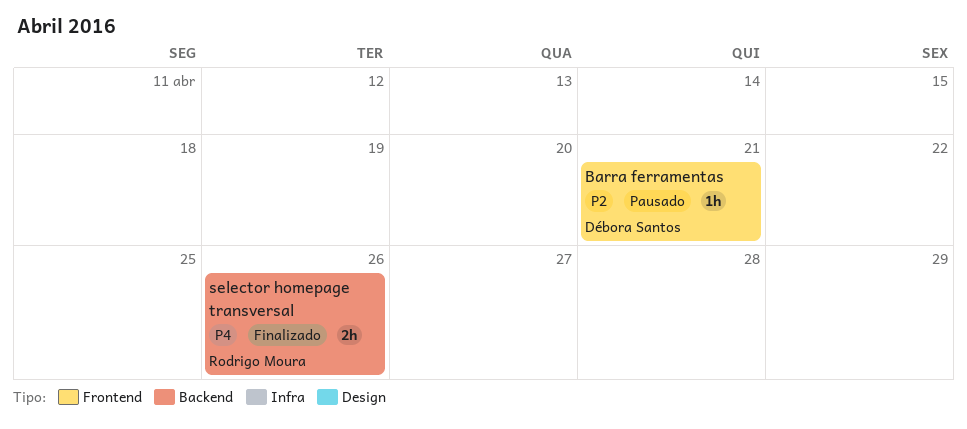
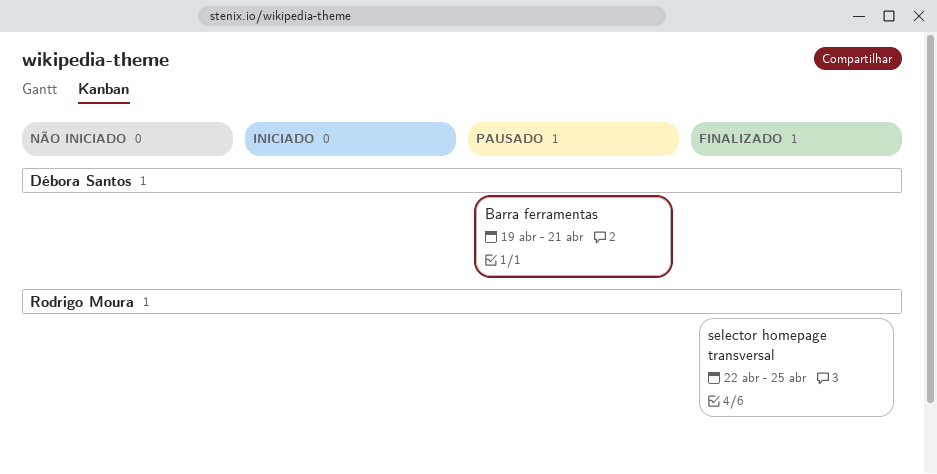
selector homepage transversal, due: Apr 26 -> Apr 25

